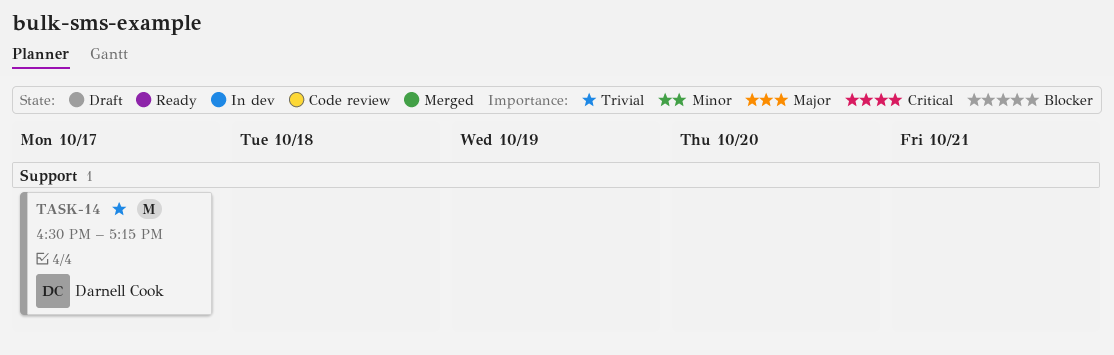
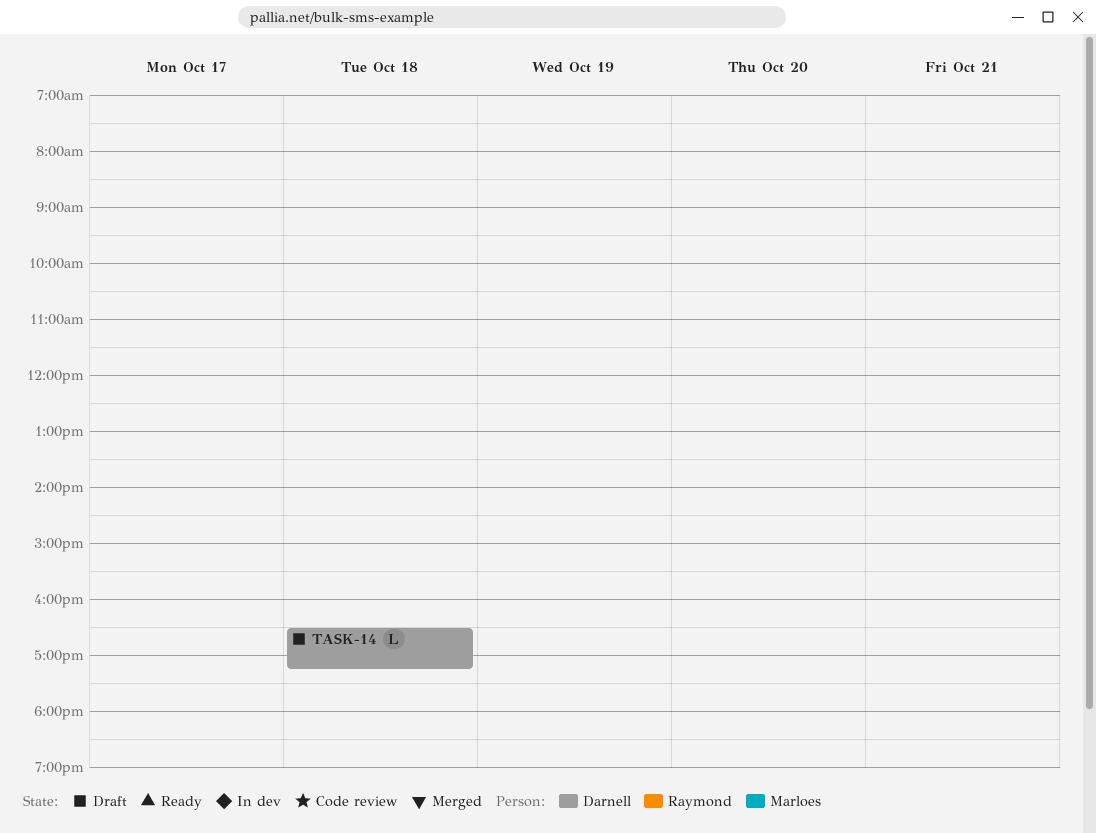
TASK-14, estimate: M -> L
TASK-14, day: Oct 17 -> Oct 18

